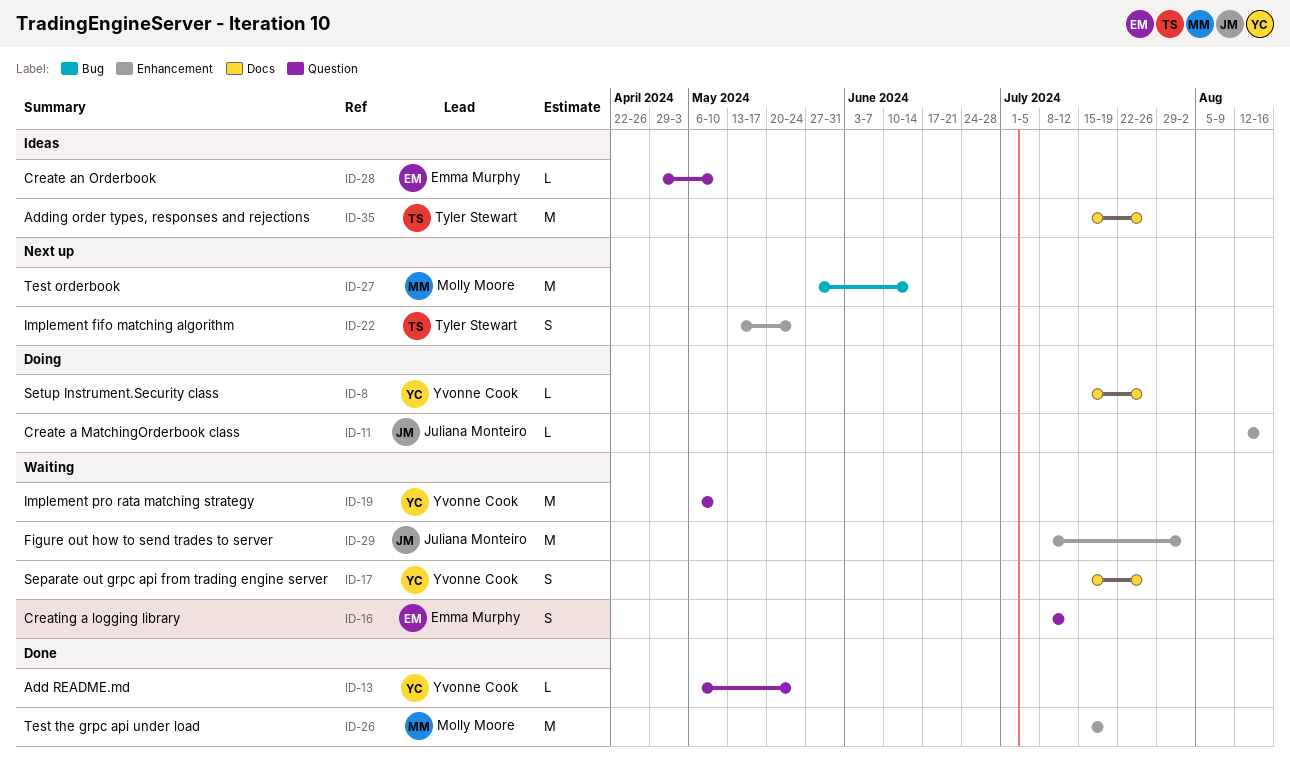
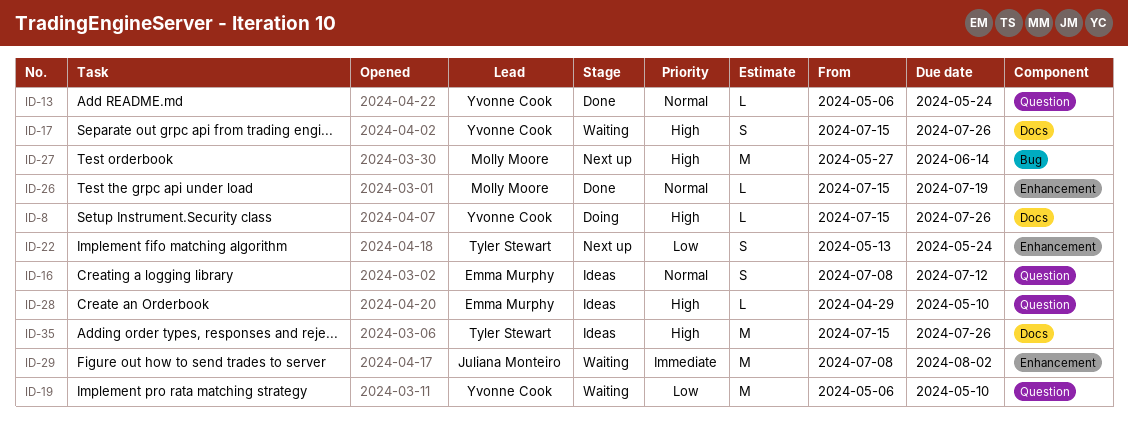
ID-11: present -> none
ID-16, status: Waiting -> Ideas
ID-26, estimate: M -> L

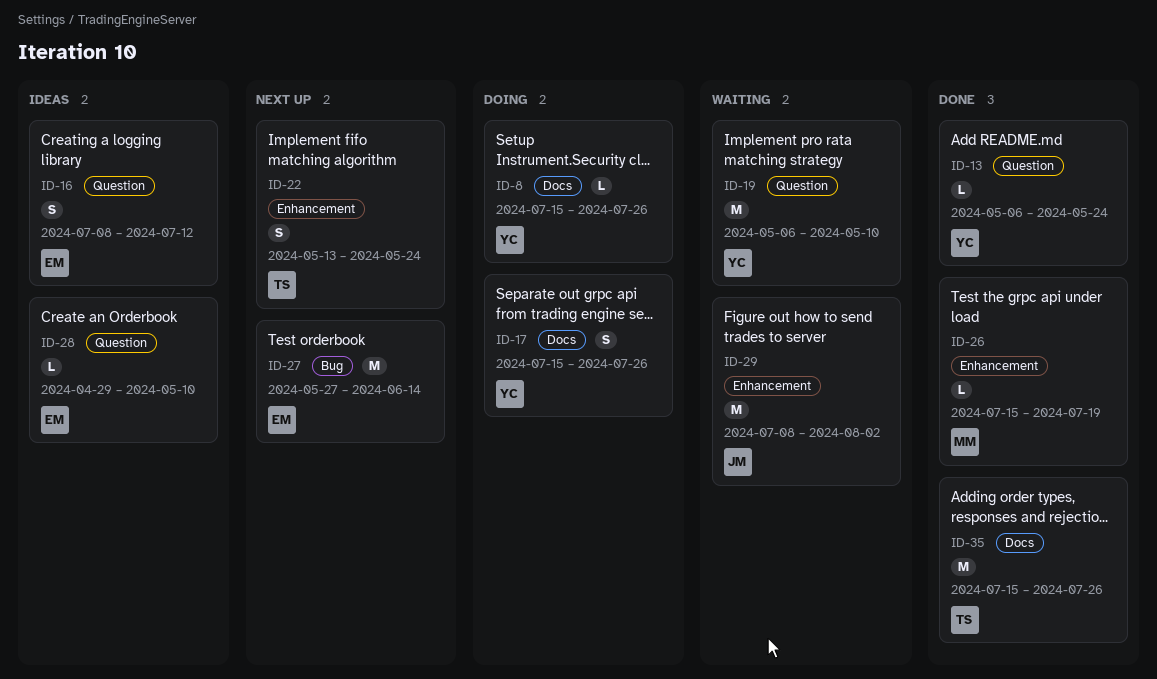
ID-17, status: Waiting -> Doing
ID-27, owner: Molly Moore -> Emma Murphy
ID-35, status: Ideas -> Done

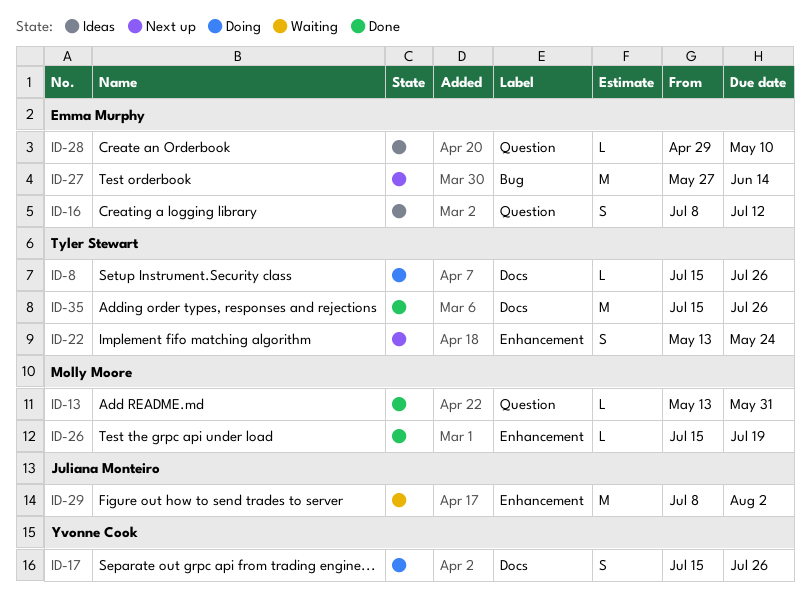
ID-8, owner: Yvonne Cook -> Tyler Stewart
ID-13, owner: Yvonne Cook -> Molly Moore
ID-13, start: May 6 -> May 13
ID-13, due: May 24 -> May 31
ID-19: present -> none

